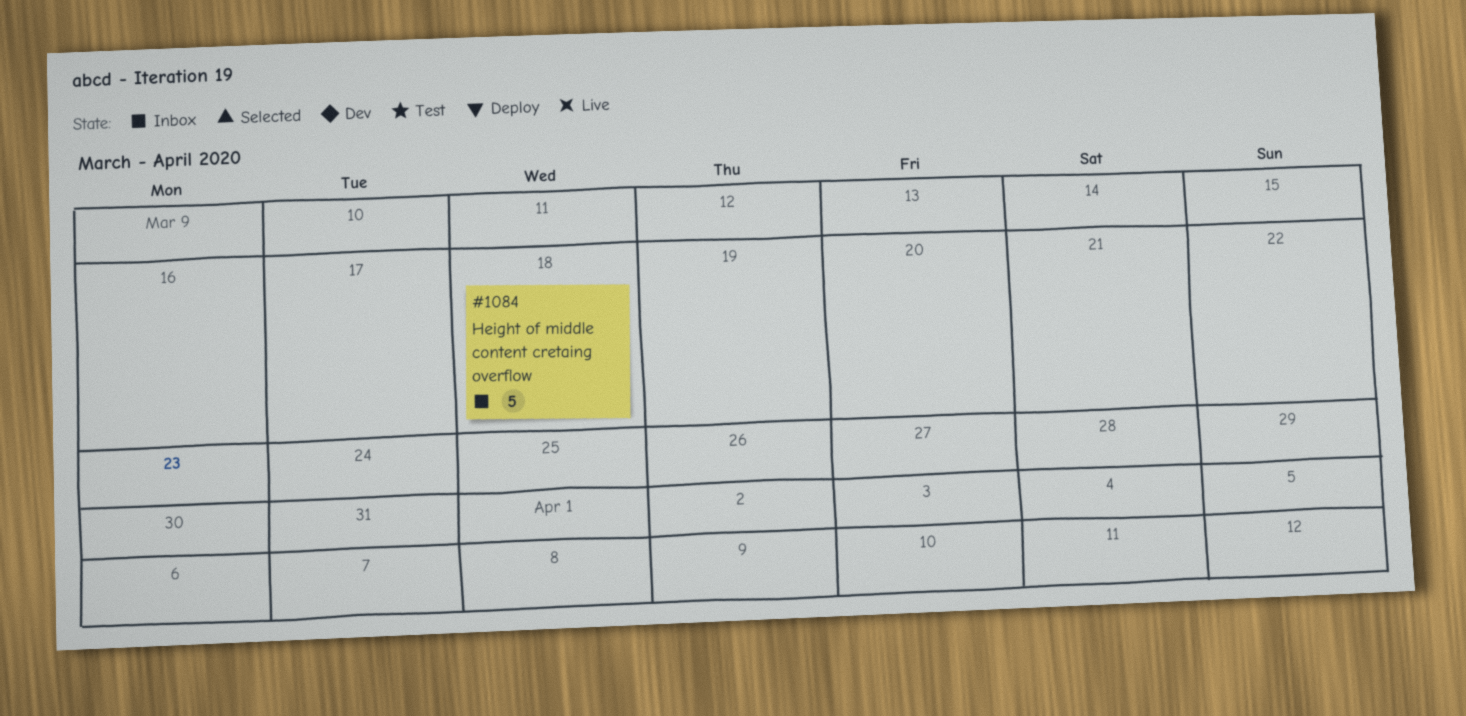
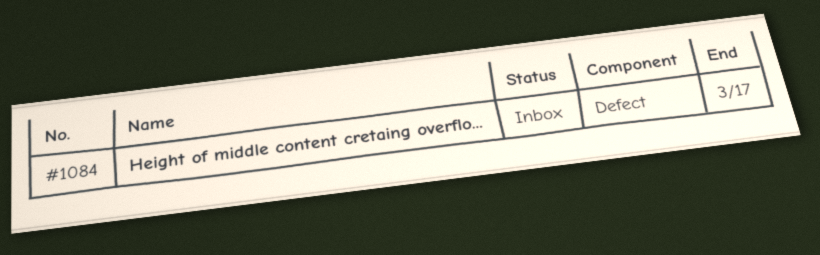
#1084, due: Mar 18 -> Mar 17

